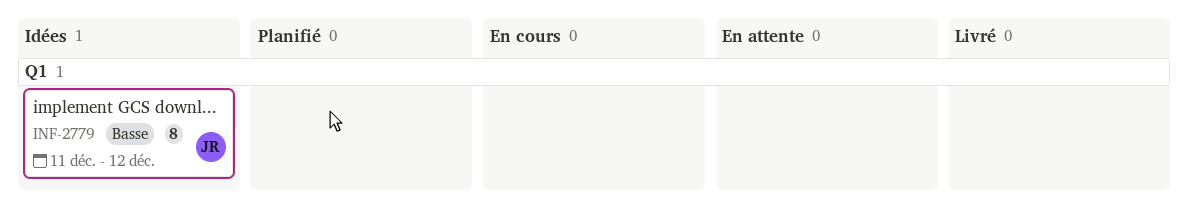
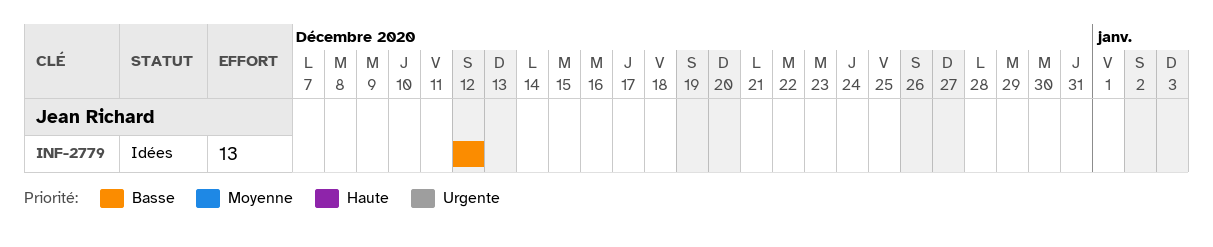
INF-2779, estimate: 8 -> 13
INF-2779, start: Dec 11 -> Dec 12

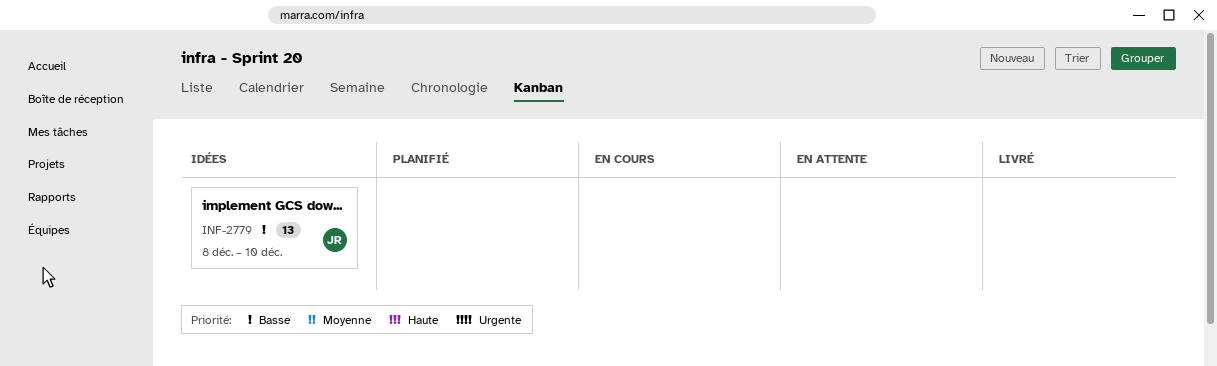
INF-2779, start: Dec 12 -> Dec 8
INF-2779, due: Dec 12 -> Dec 10

